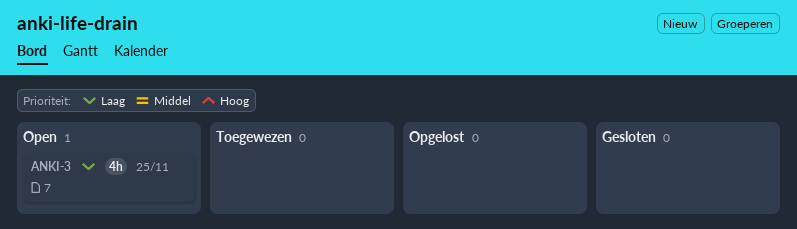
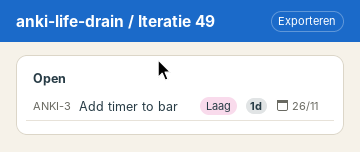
ANKI-3, estimate: 4h -> 1d
ANKI-3, due: Nov 25 -> Nov 26

